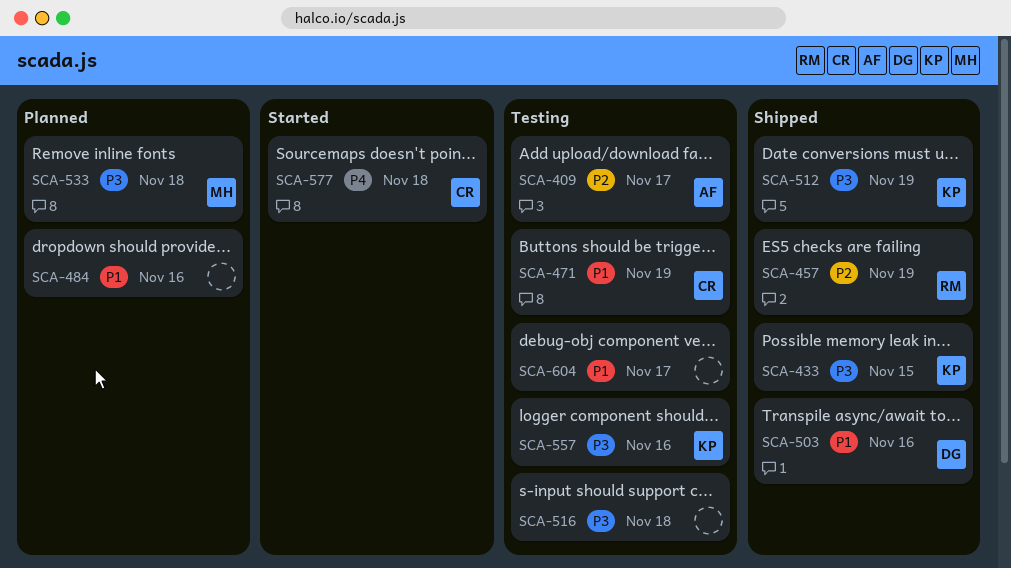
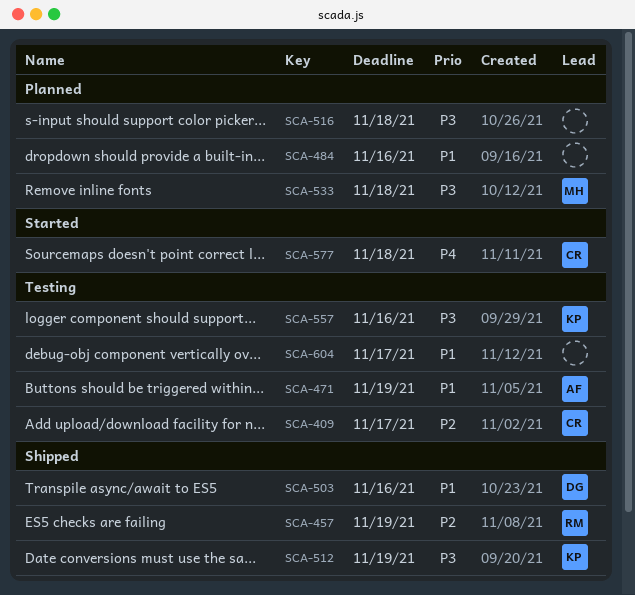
SCA-409, owner: AF -> CR
SCA-433: present -> none
SCA-471, owner: CR -> AF
SCA-516, status: Testing -> Planned

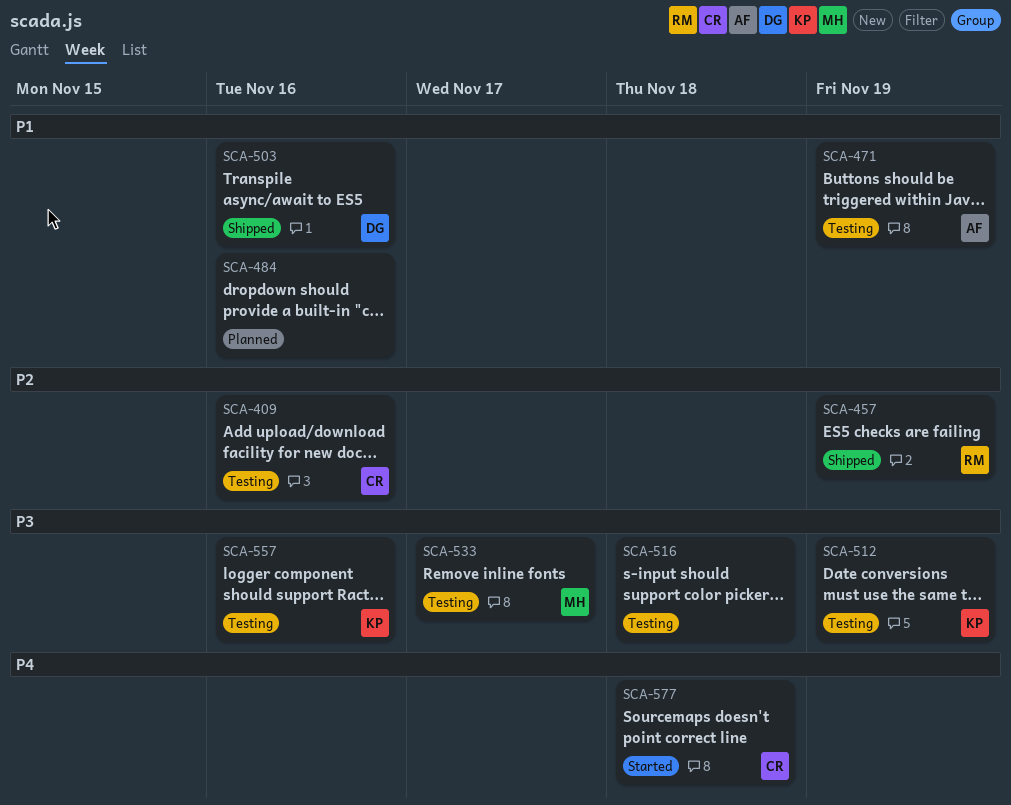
SCA-409, due: Nov 17 -> Nov 16
SCA-512, status: Shipped -> Testing
SCA-516, status: Planned -> Testing
SCA-533, status: Planned -> Testing
SCA-533, due: Nov 18 -> Nov 17
SCA-604: present -> none

